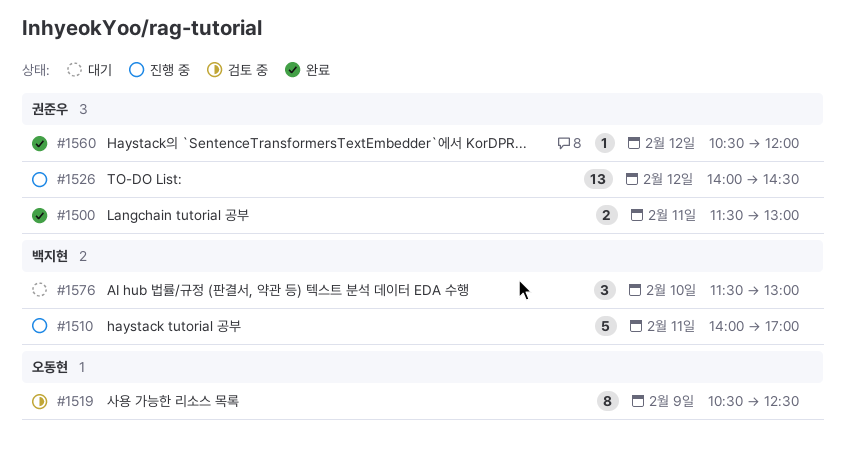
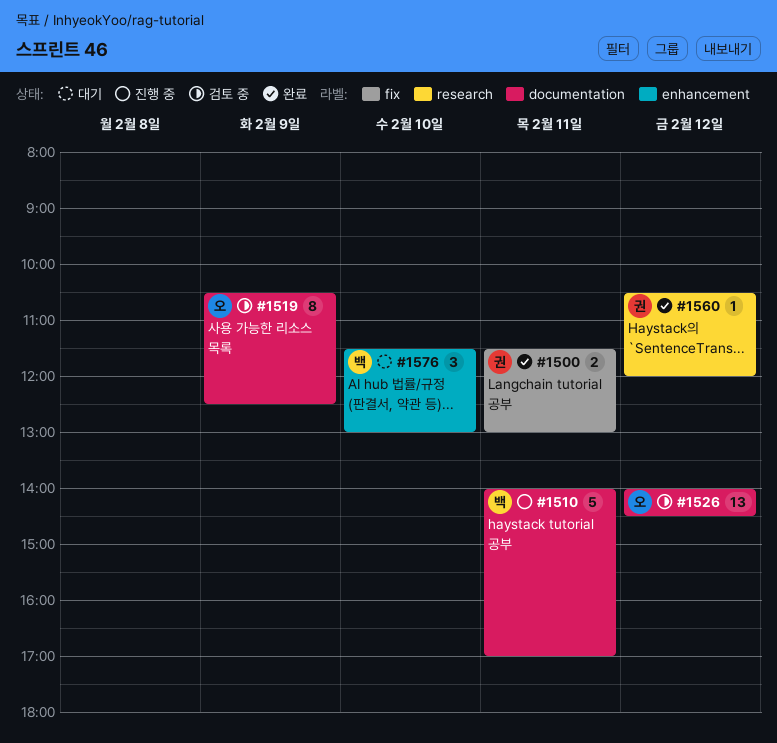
#1526, status: 진행 중 -> 검토 중
#1526, owner: 권준우 -> 오동현

